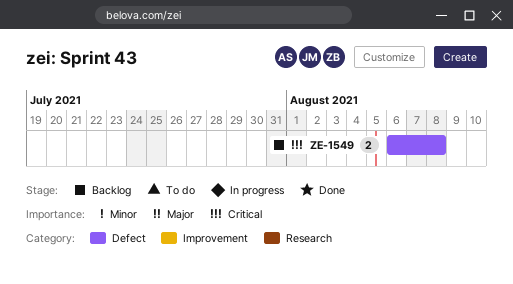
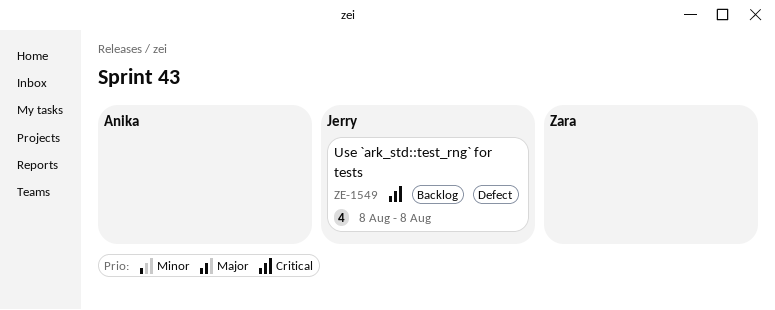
ZE-1549, estimate: 2 -> 4
ZE-1549, start: Aug 6 -> Aug 8

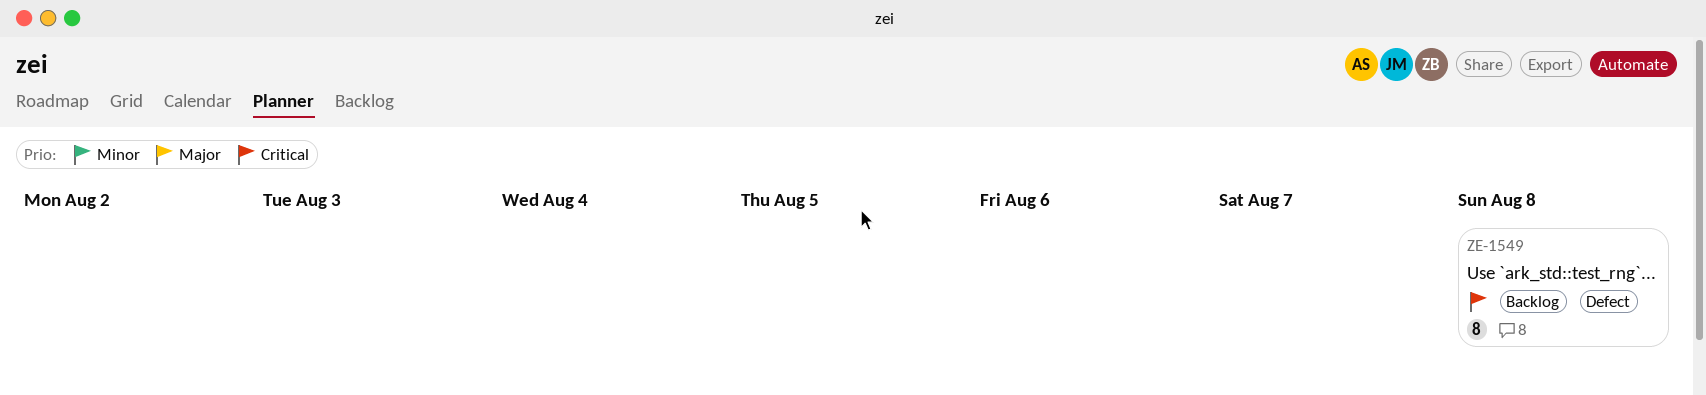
ZE-1549, estimate: 4 -> 8

